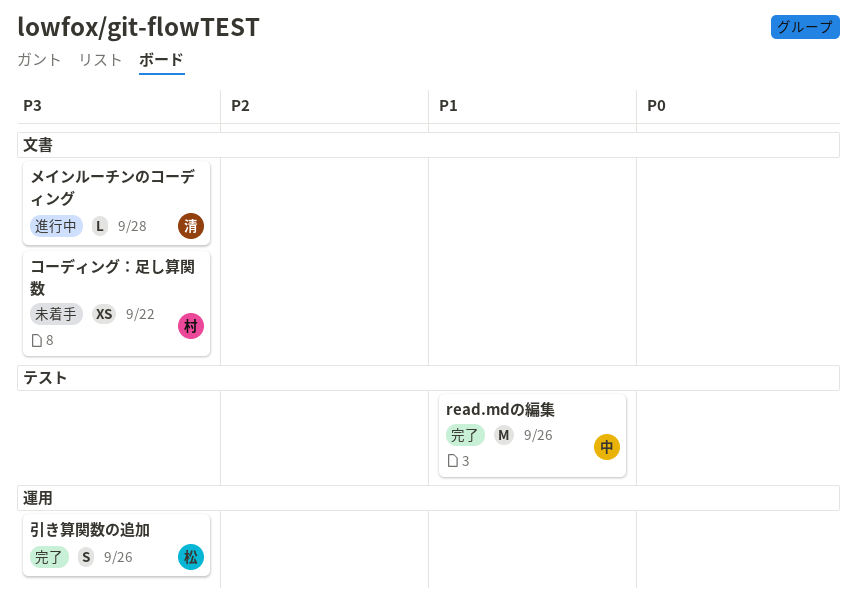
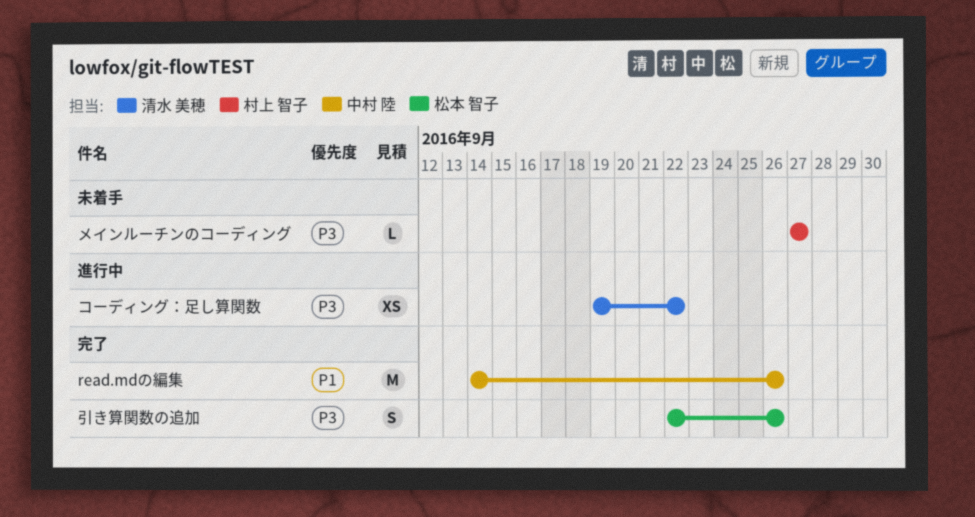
コーディング：足し算関数, status: 未着手 -> 進行中
コーディング：足し算関数, owner: 村上 智子 -> 清水 美穂
メインルーチンのコーディング, status: 進行中 -> 未着手
メインルーチンのコーディング, owner: 清水 美穂 -> 村上 智子
メインルーチンのコーディング, due: Sep 28 -> Sep 27

